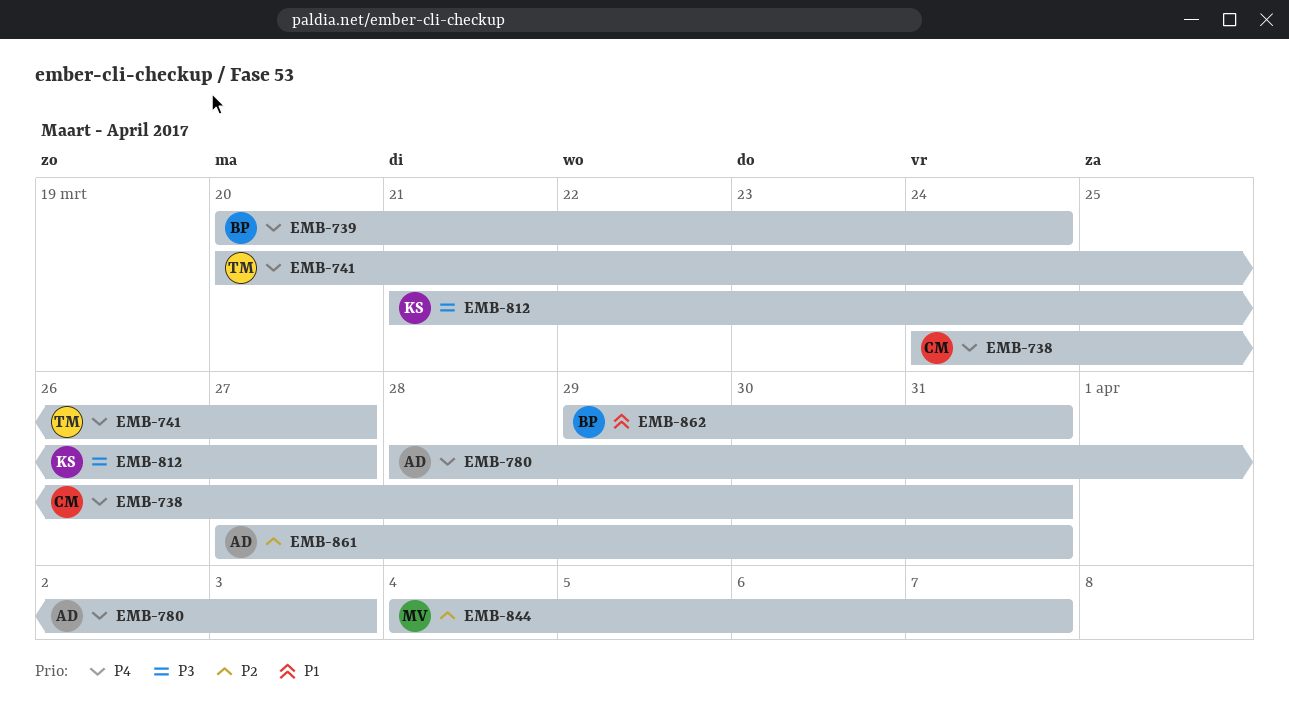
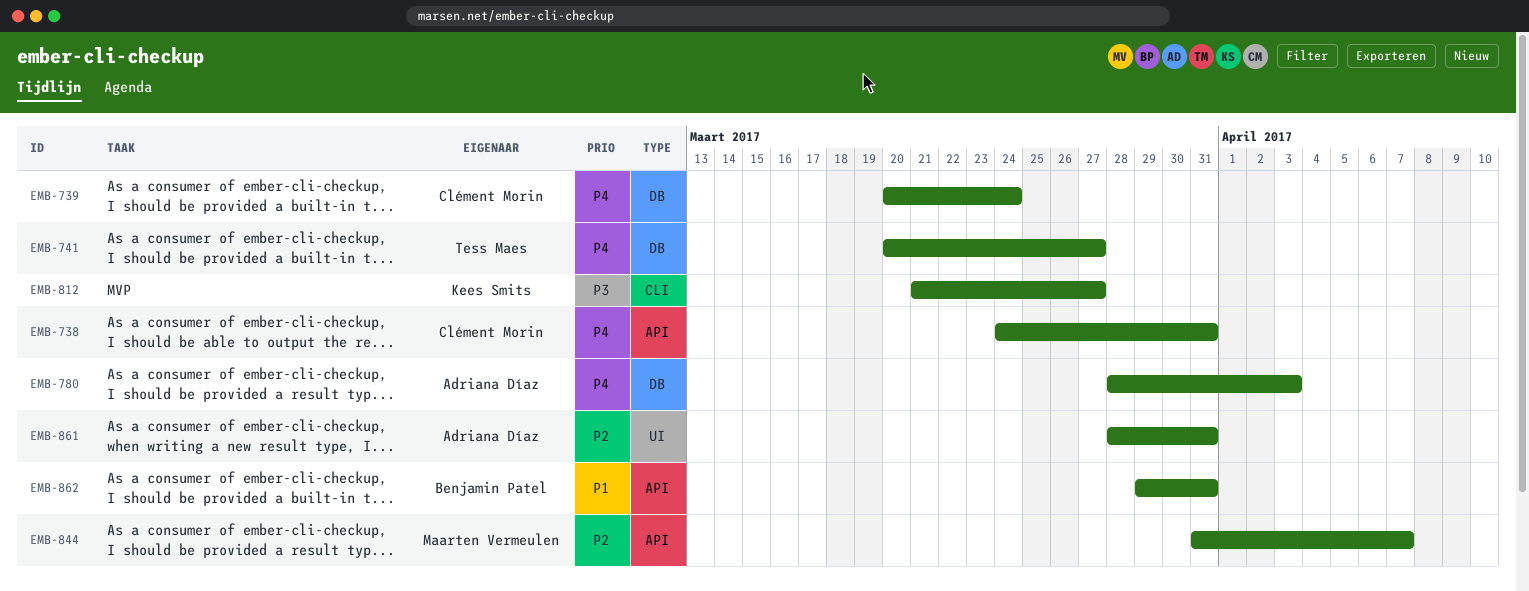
EMB-739, owner: Benjamin Patel -> Clément Morin
EMB-844, start: Apr 4 -> Mar 31
EMB-861, start: Mar 27 -> Mar 28

